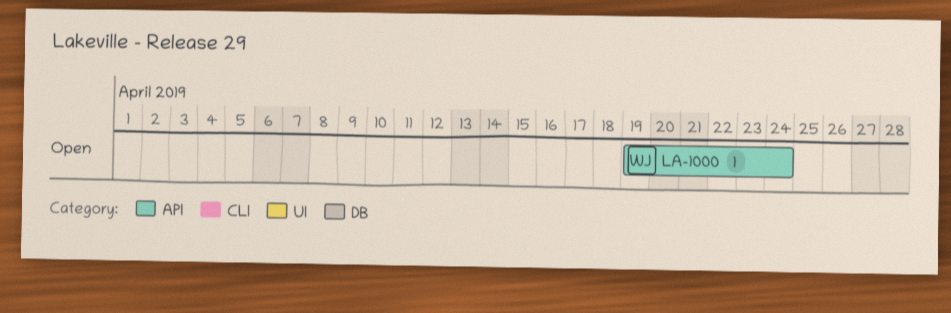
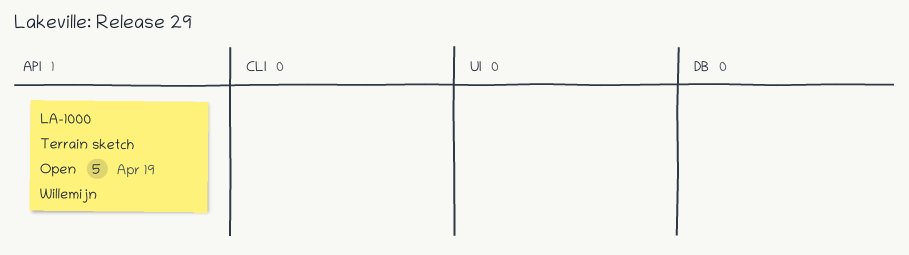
LA-1000, estimate: 1 -> 5
LA-1000, due: Apr 24 -> Apr 19

